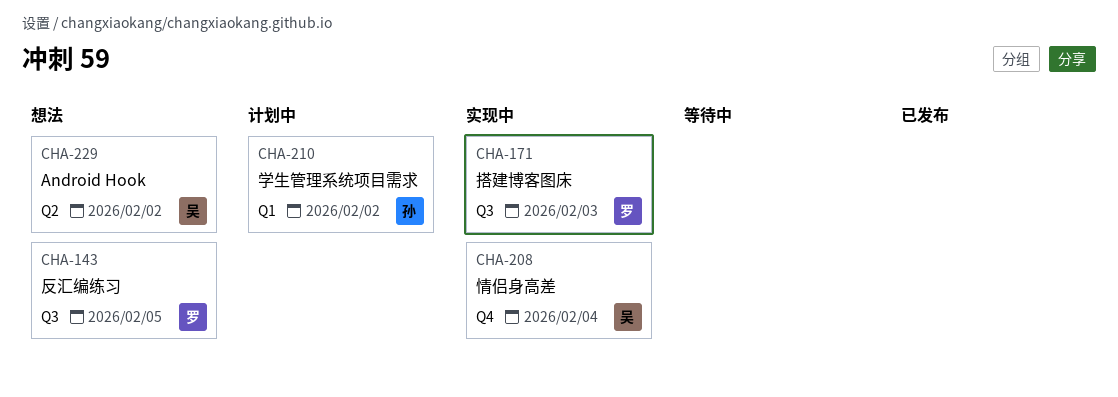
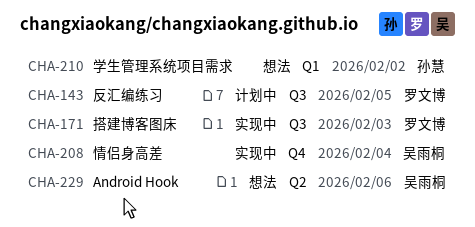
CHA-143, status: 想法 -> 计划中
CHA-210, status: 计划中 -> 想法
CHA-229, due: Feb 2 -> Feb 6

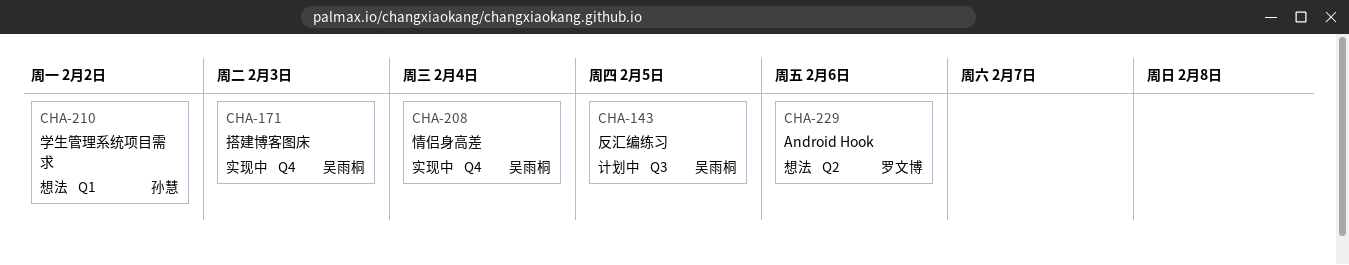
CHA-143, owner: 罗文博 -> 吴雨桐
CHA-171, owner: 罗文博 -> 吴雨桐
CHA-171, label: Q3 -> Q4
CHA-229, owner: 吴雨桐 -> 罗文博

